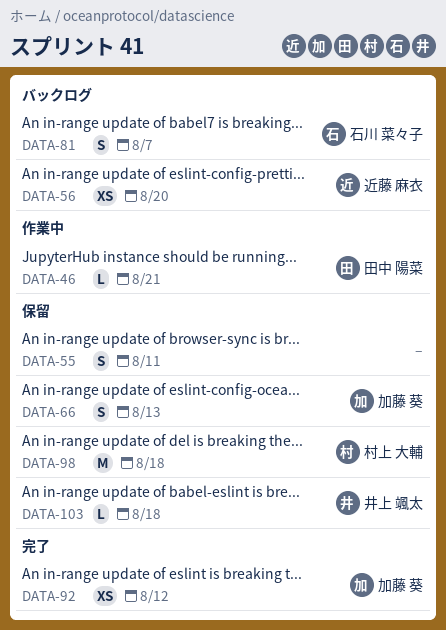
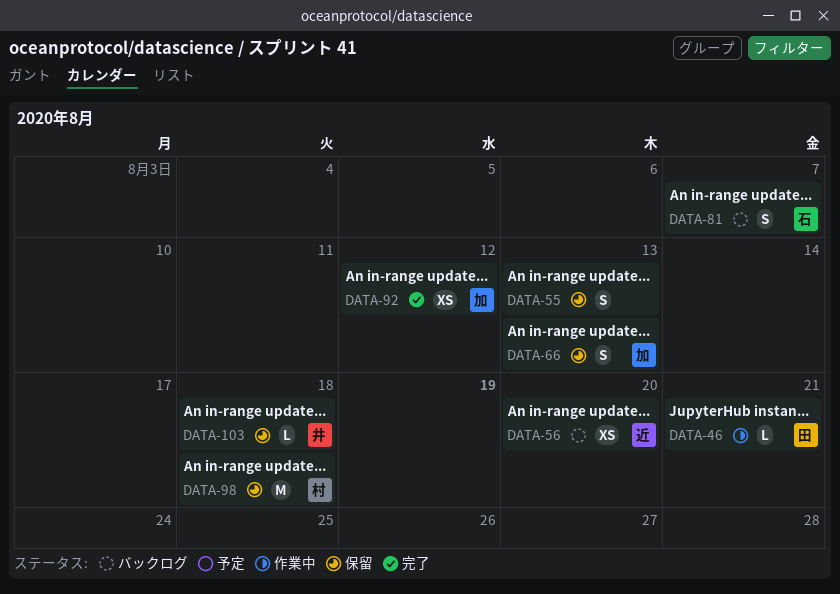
DATA-55, due: Aug 11 -> Aug 13

